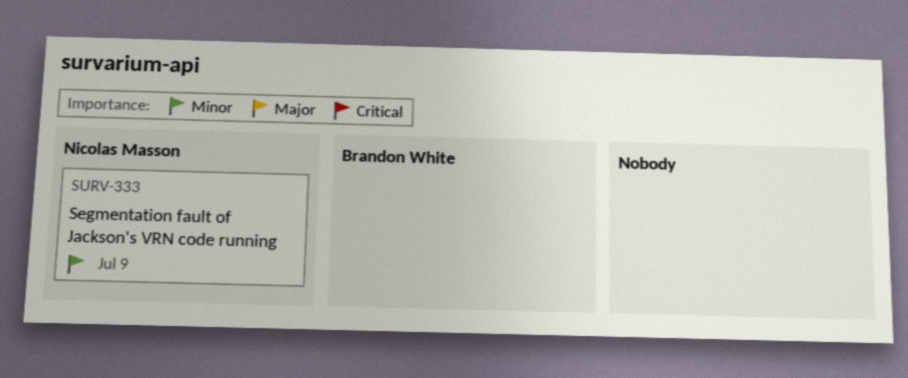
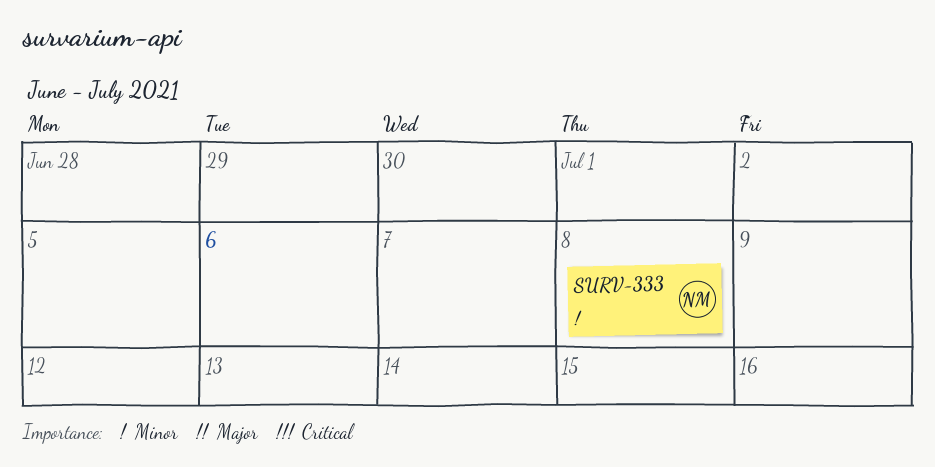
SURV-333, due: Jul 9 -> Jul 8

